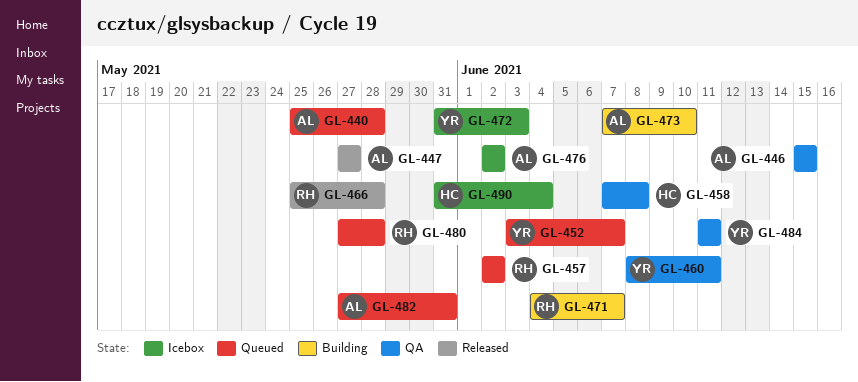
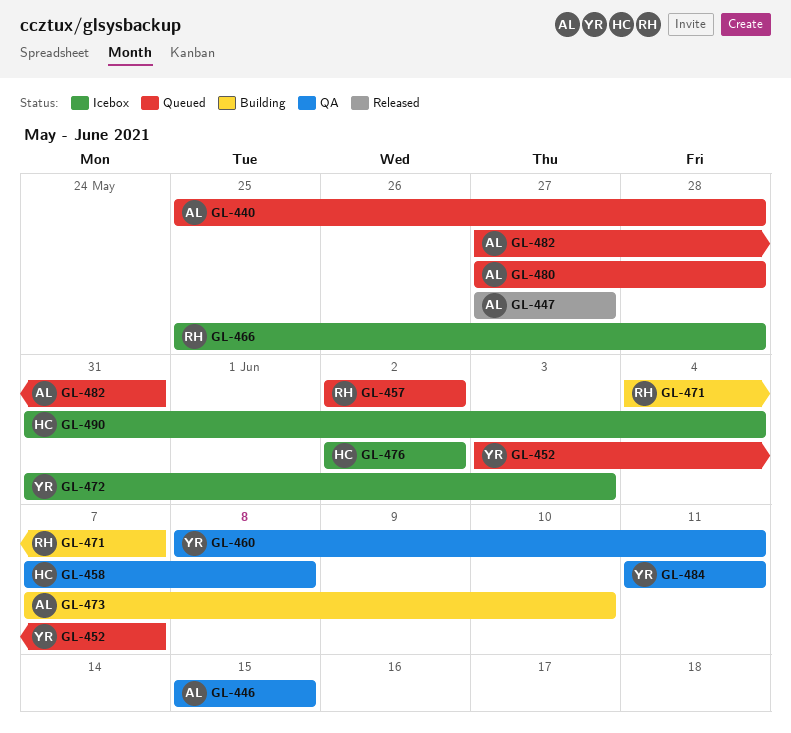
GL-466, status: Released -> Icebox
GL-476, owner: AL -> HC
GL-480, owner: RH -> AL

